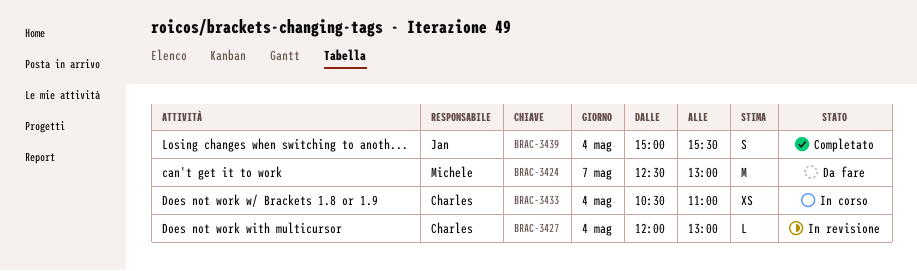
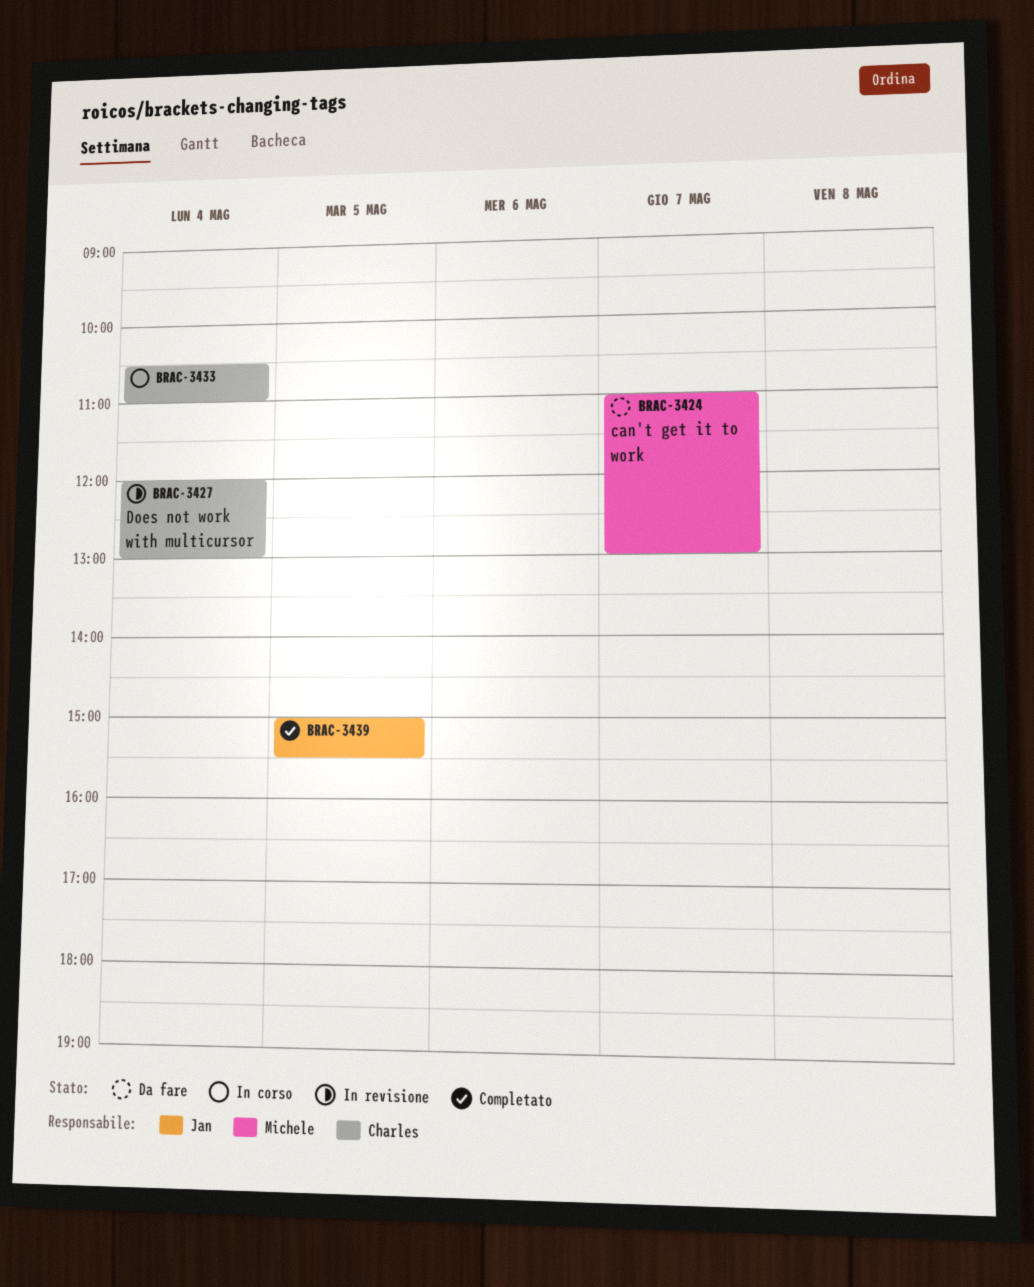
BRAC-3424, begins: 12:30 -> 11:00
BRAC-3439, day: May 4 -> May 5

